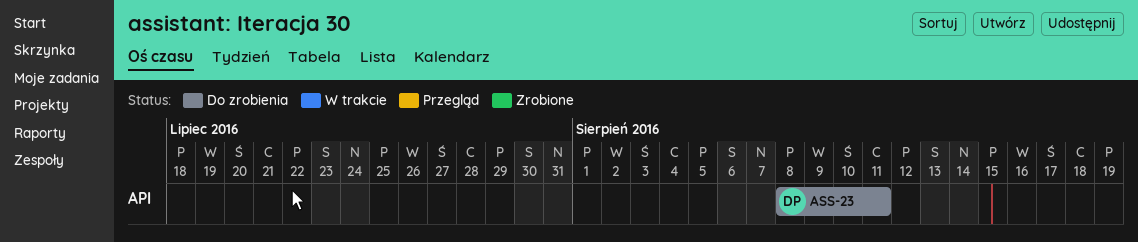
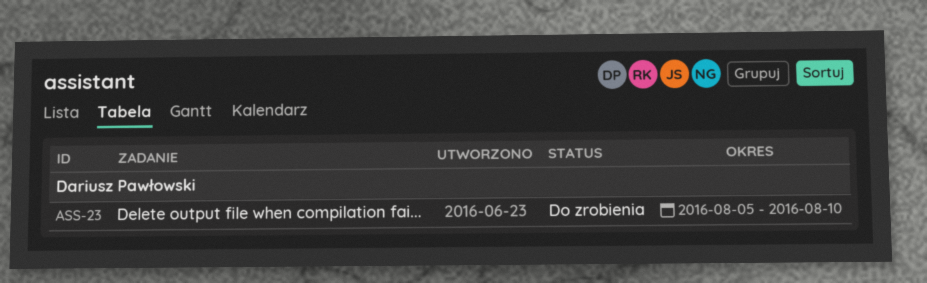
ASS-23, start: Aug 8 -> Aug 5
ASS-23, due: Aug 11 -> Aug 10

